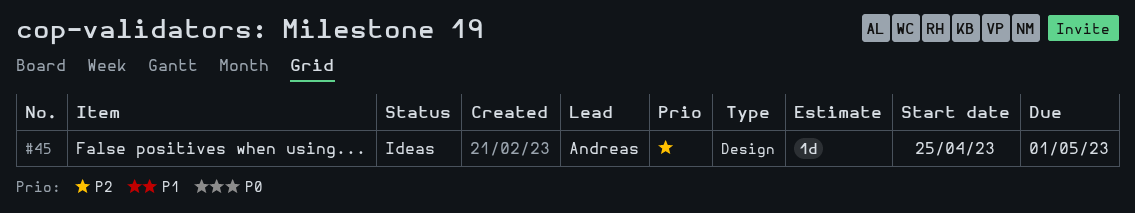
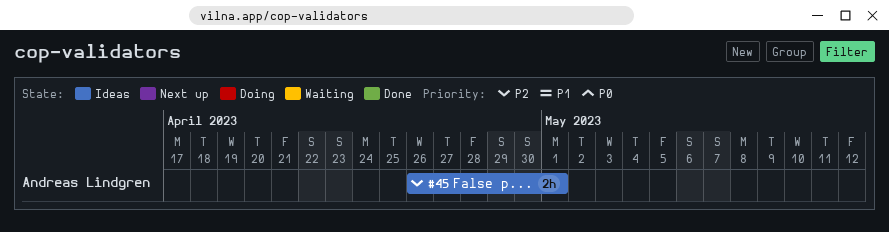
#45, estimate: 1d -> 2h
#45, start: Apr 25 -> Apr 26

